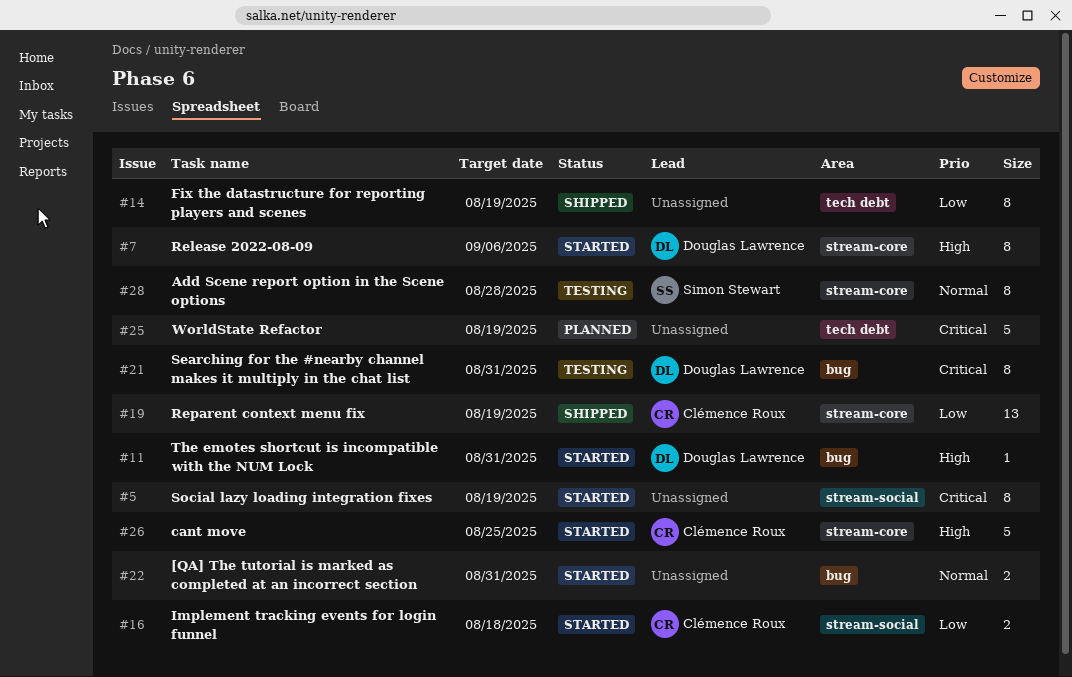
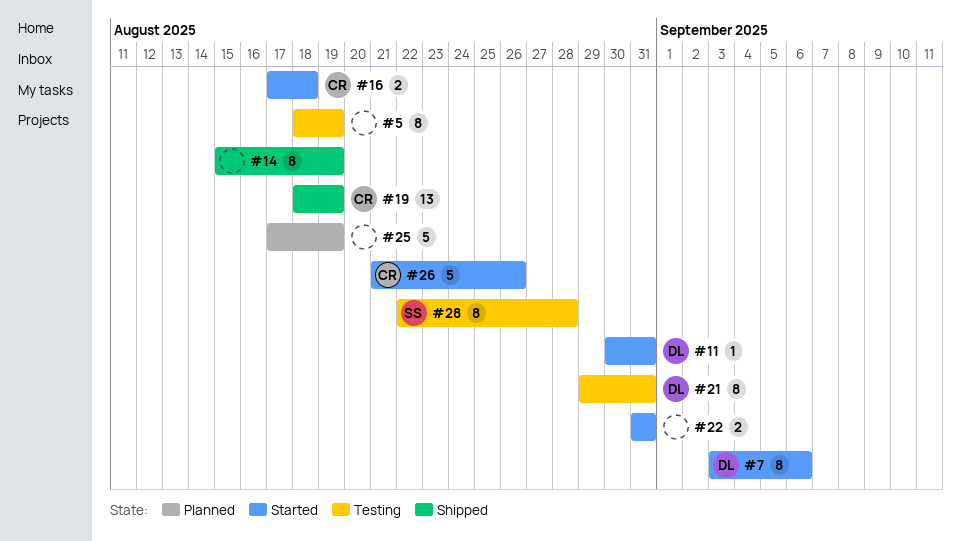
#5, status: Started -> Testing
#26, due: Aug 25 -> Aug 26

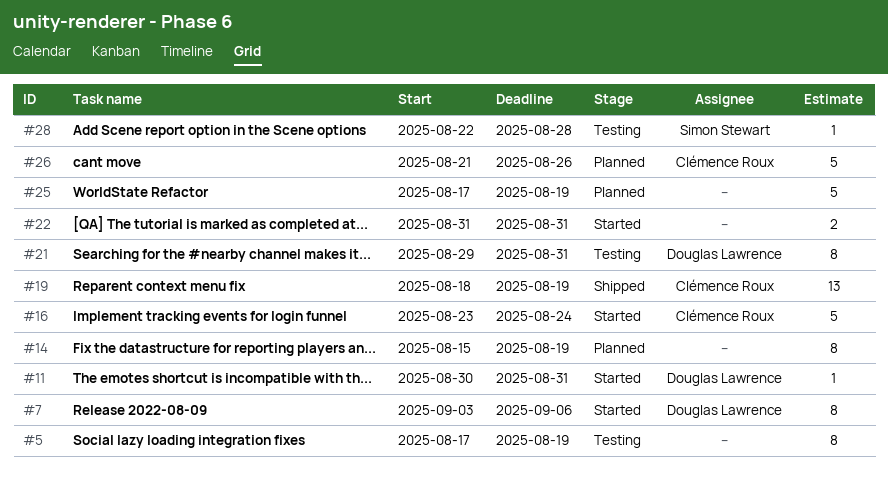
#5, start: Aug 18 -> Aug 17
#14, status: Shipped -> Planned
#16, estimate: 2 -> 5
#16, start: Aug 17 -> Aug 23
#16, due: Aug 18 -> Aug 24
#26, status: Started -> Planned
#28, estimate: 8 -> 1

